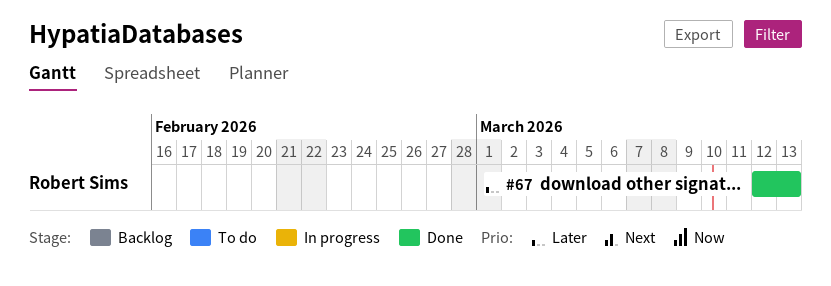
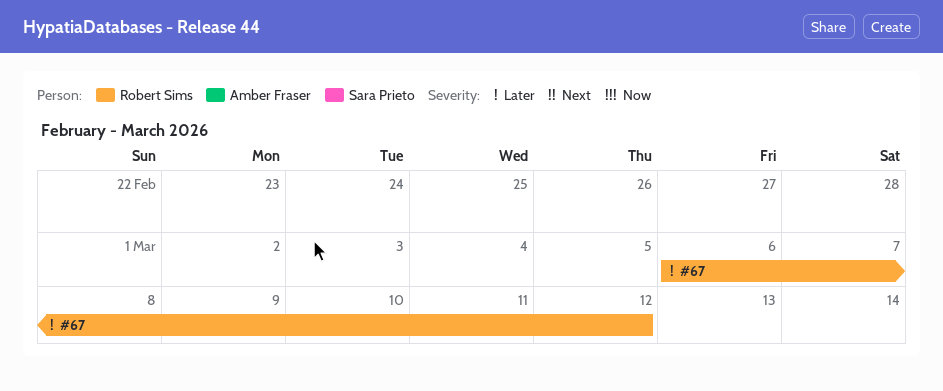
#67, start: Mar 12 -> Mar 6
#67, due: Mar 13 -> Mar 12

